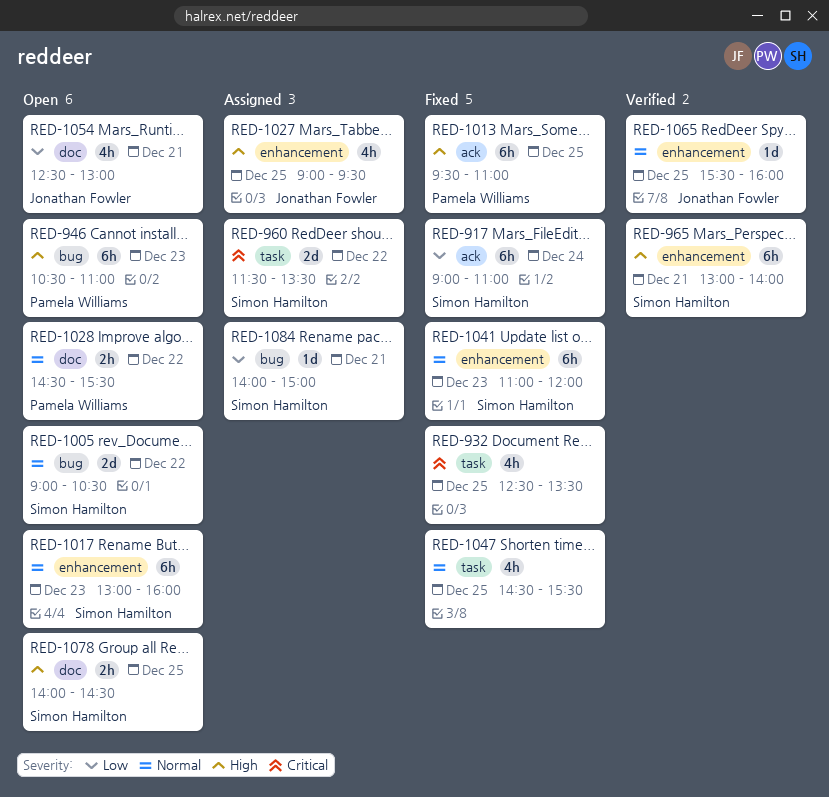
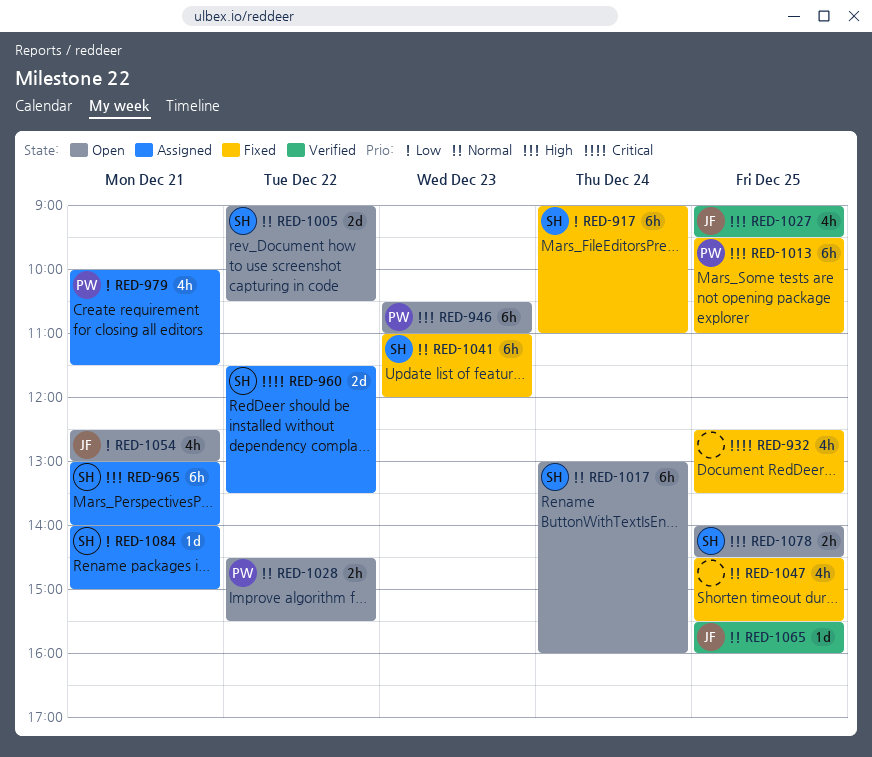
RED-965, status: Verified -> Assigned
RED-979: none -> present
RED-1017, day: Dec 23 -> Dec 24
RED-1027, status: Assigned -> Verified

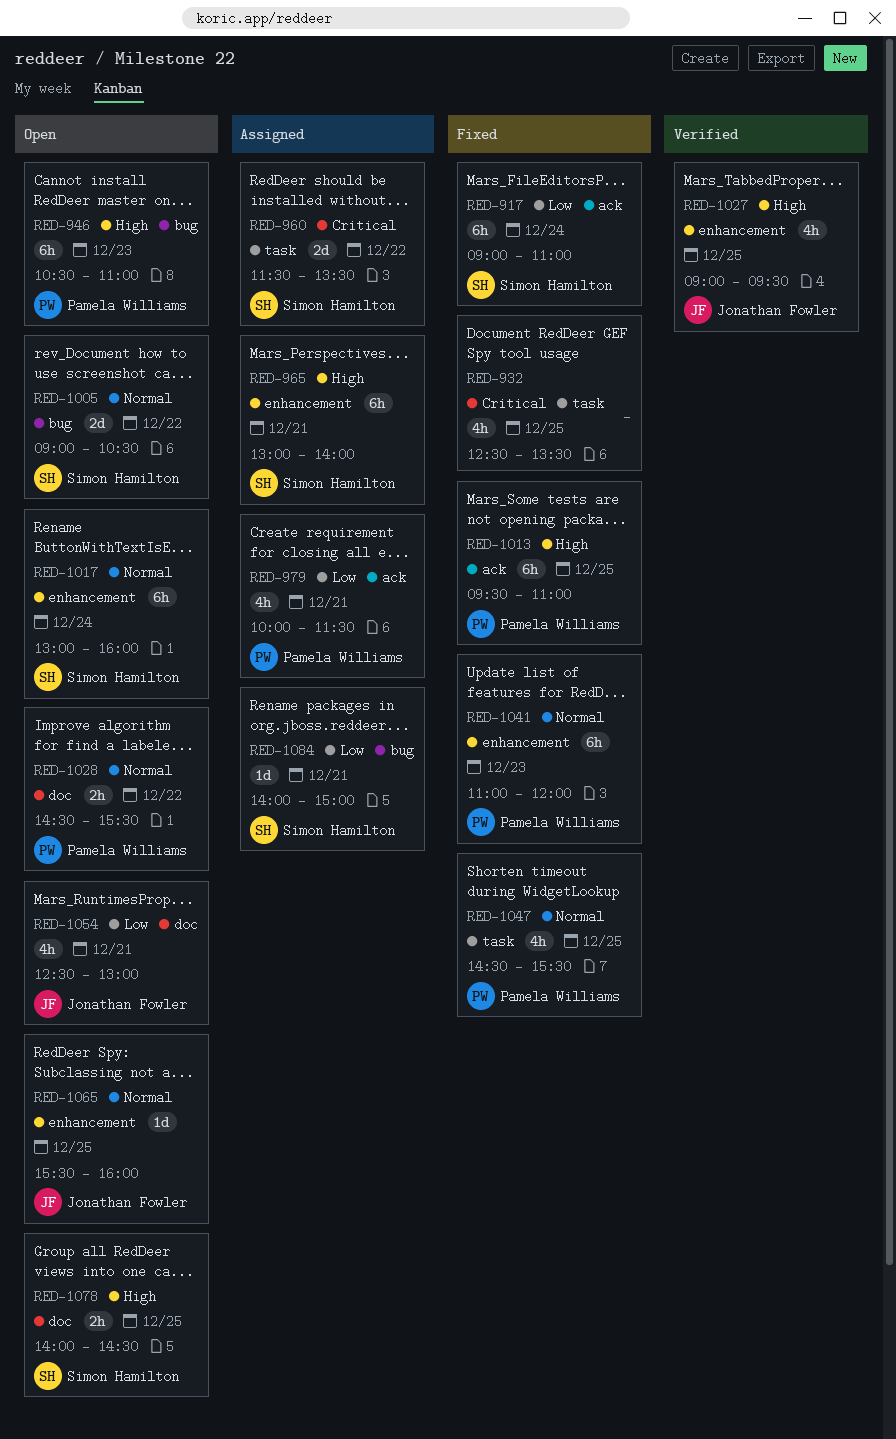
RED-1041, owner: Simon Hamilton -> Pamela Williams
RED-1047, owner: none -> Pamela Williams
RED-1065, status: Verified -> Open

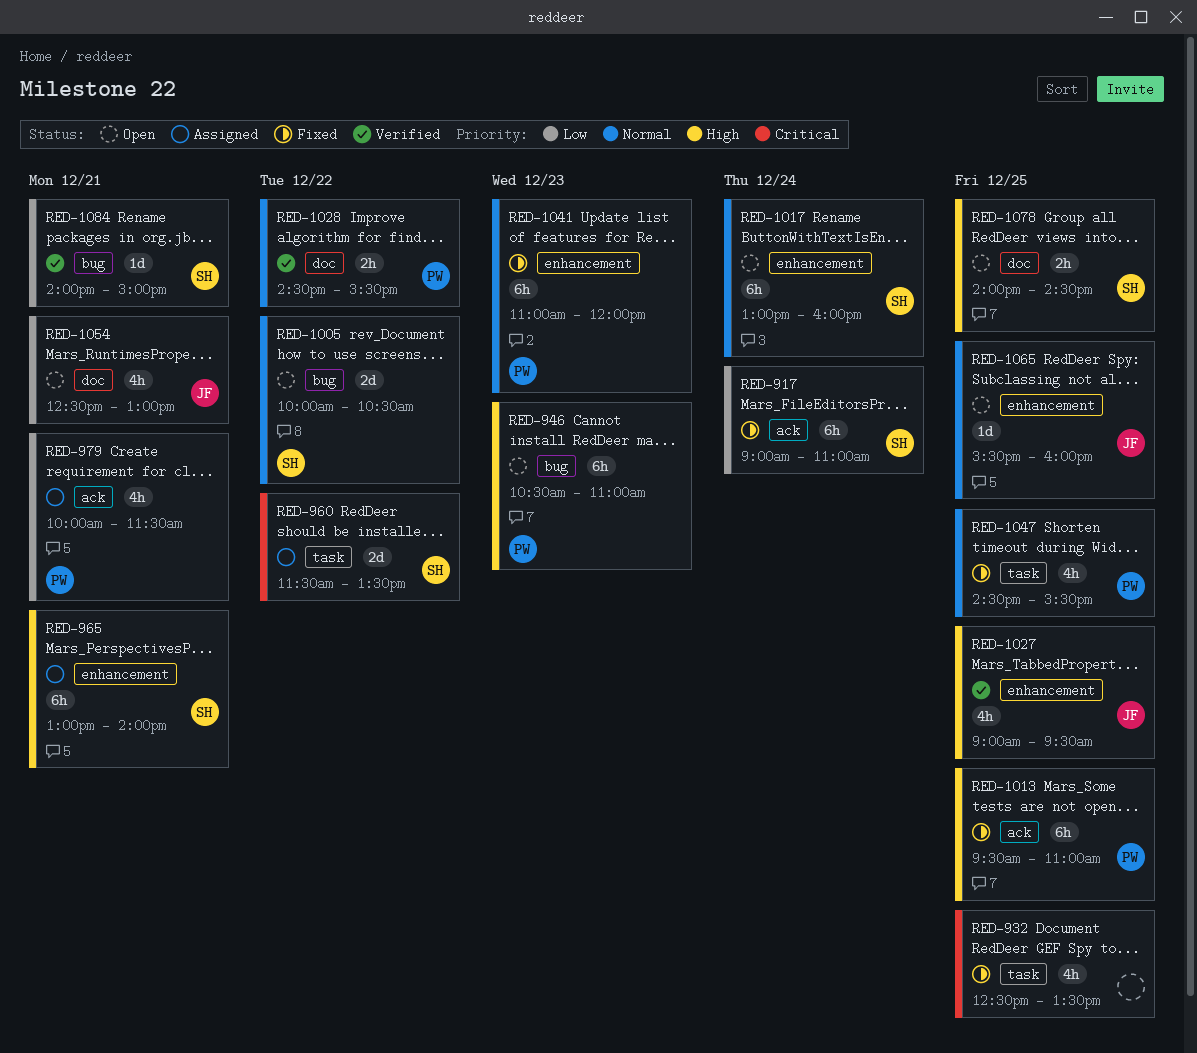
RED-1005, begins: 09:00 -> 10:00
RED-1028, status: Open -> Verified
RED-1084, status: Assigned -> Verified

